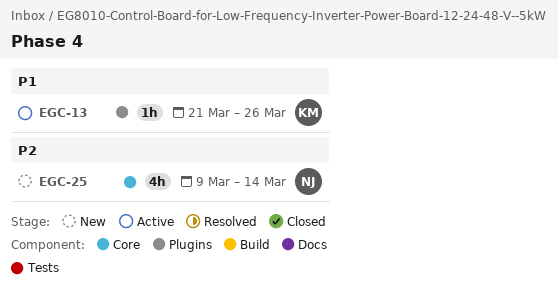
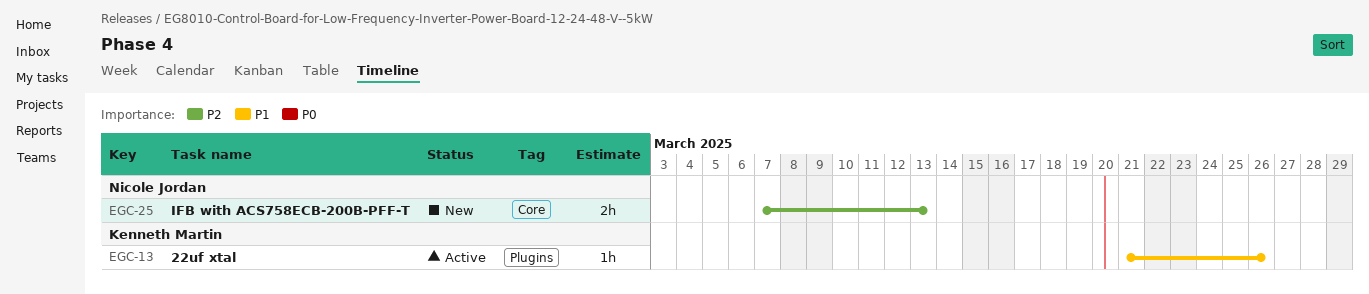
EGC-25, estimate: 4h -> 2h
EGC-25, start: Mar 9 -> Mar 7
EGC-25, due: Mar 14 -> Mar 13

